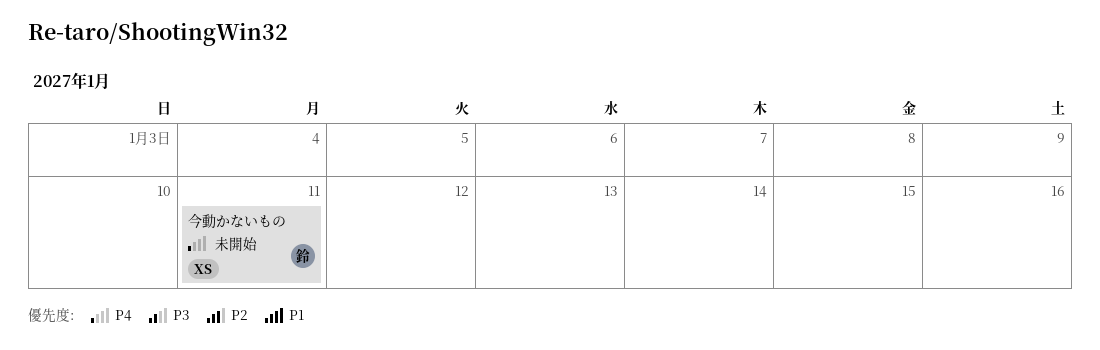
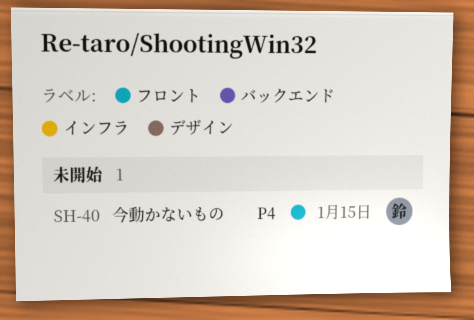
今動かないもの, due: Jan 11 -> Jan 15

